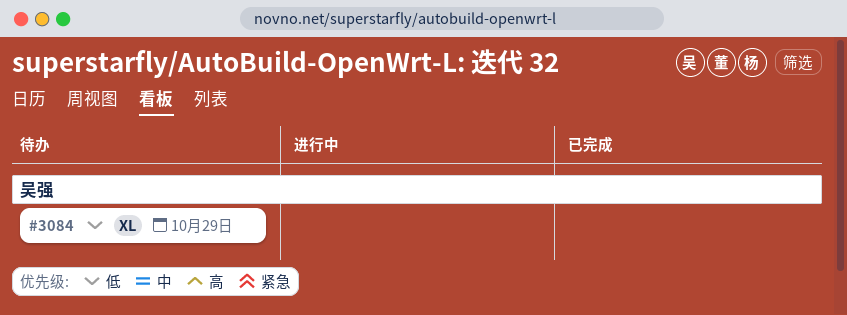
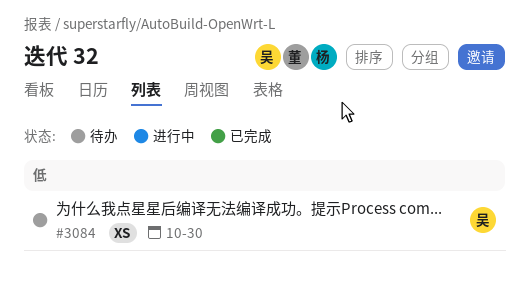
#3084, estimate: XL -> XS
#3084, due: Oct 29 -> Oct 30

